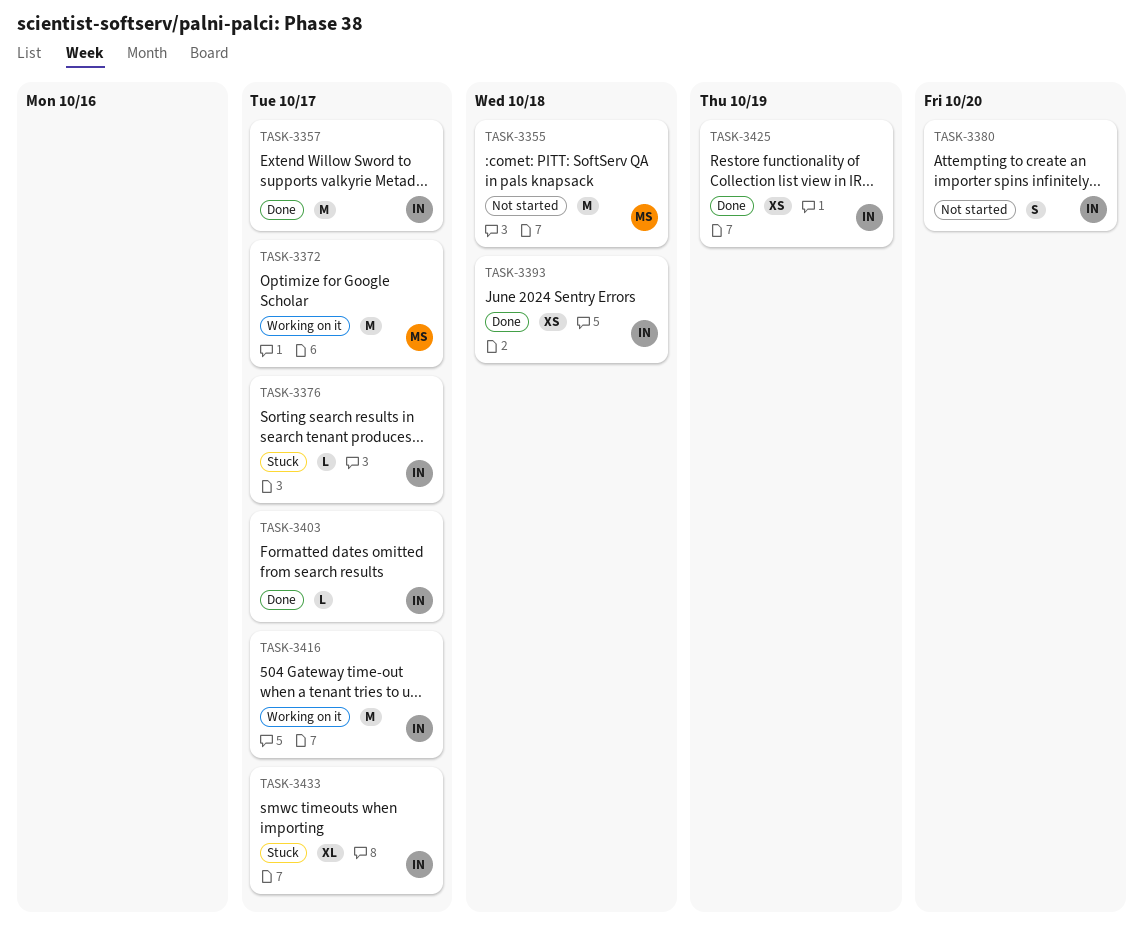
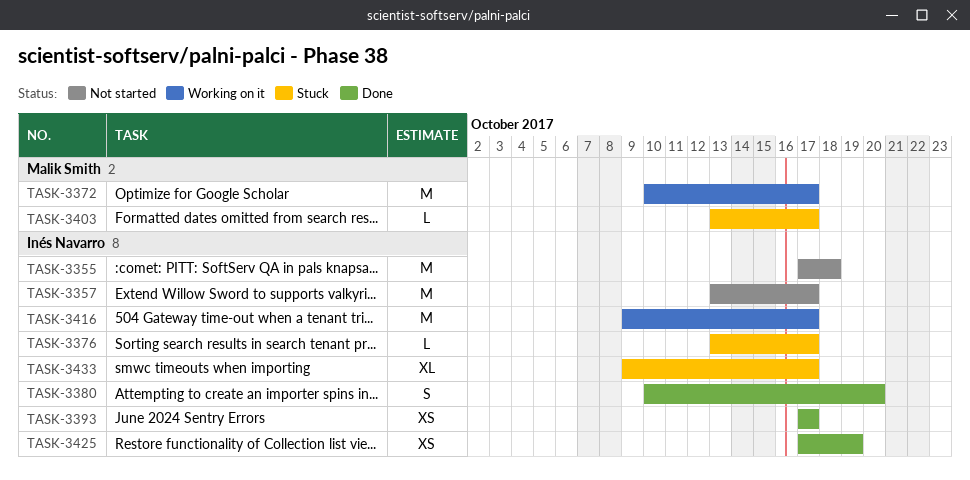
TASK-3355, owner: Malik Smith -> Inés Navarro
TASK-3357, status: Done -> Not started
TASK-3380, status: Not started -> Done
TASK-3393, due: Oct 18 -> Oct 17
TASK-3403, status: Done -> Stuck
TASK-3403, owner: Inés Navarro -> Malik Smith

